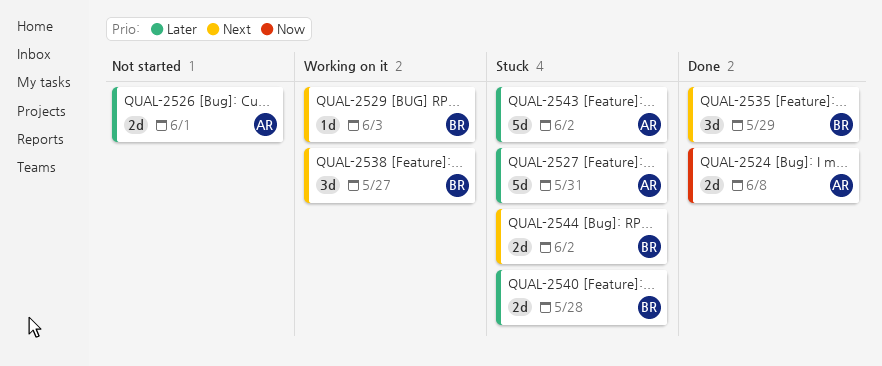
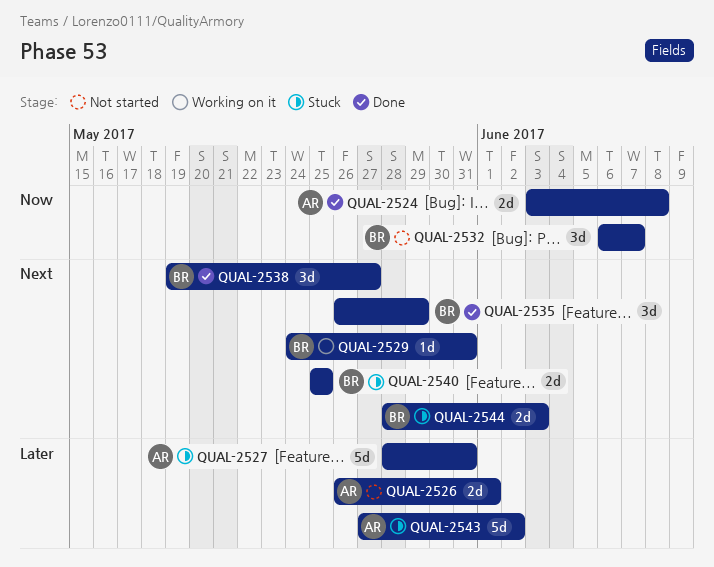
QUAL-2529, due: Jun 3 -> May 31
QUAL-2532: none -> present
QUAL-2538, status: Working on it -> Done
QUAL-2540, priority: Later -> Next
QUAL-2540, due: May 28 -> May 25
QUAL-2544, due: Jun 2 -> Jun 3

